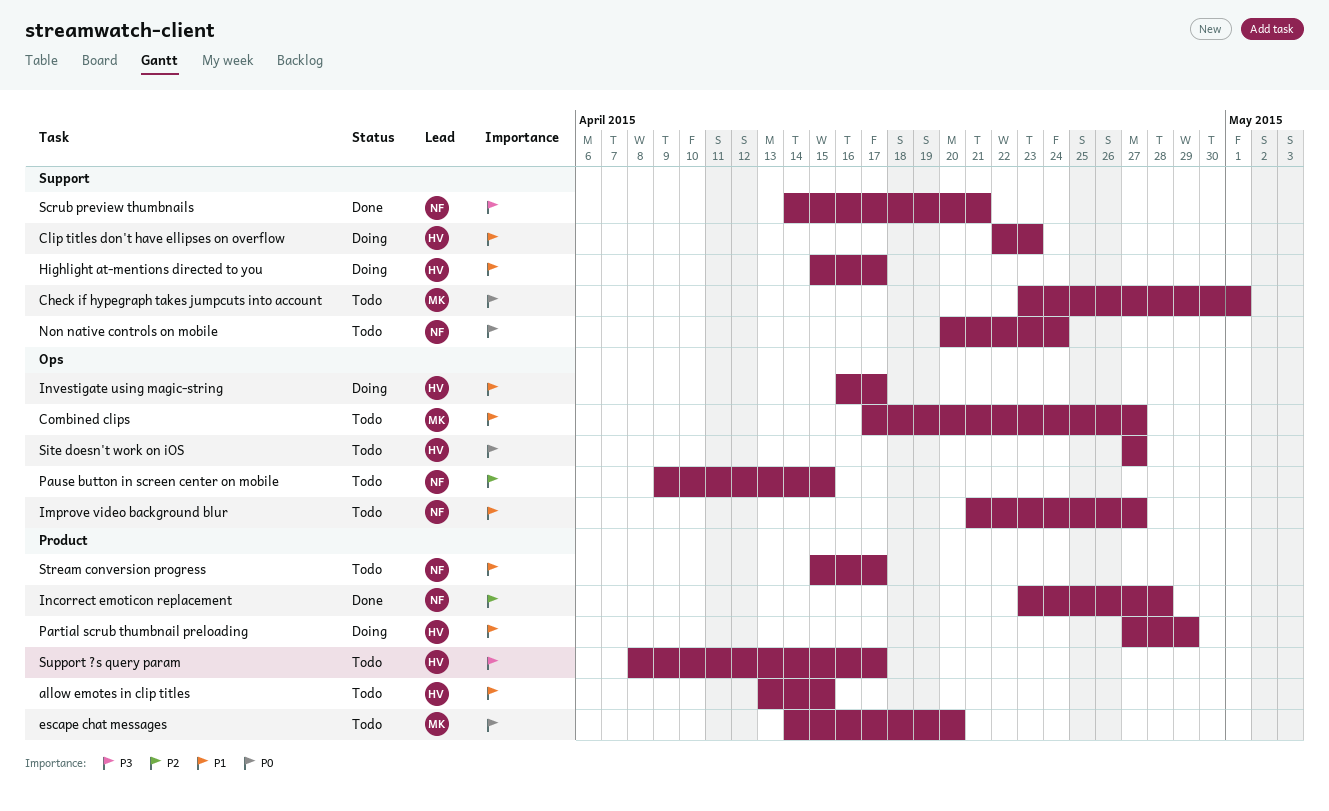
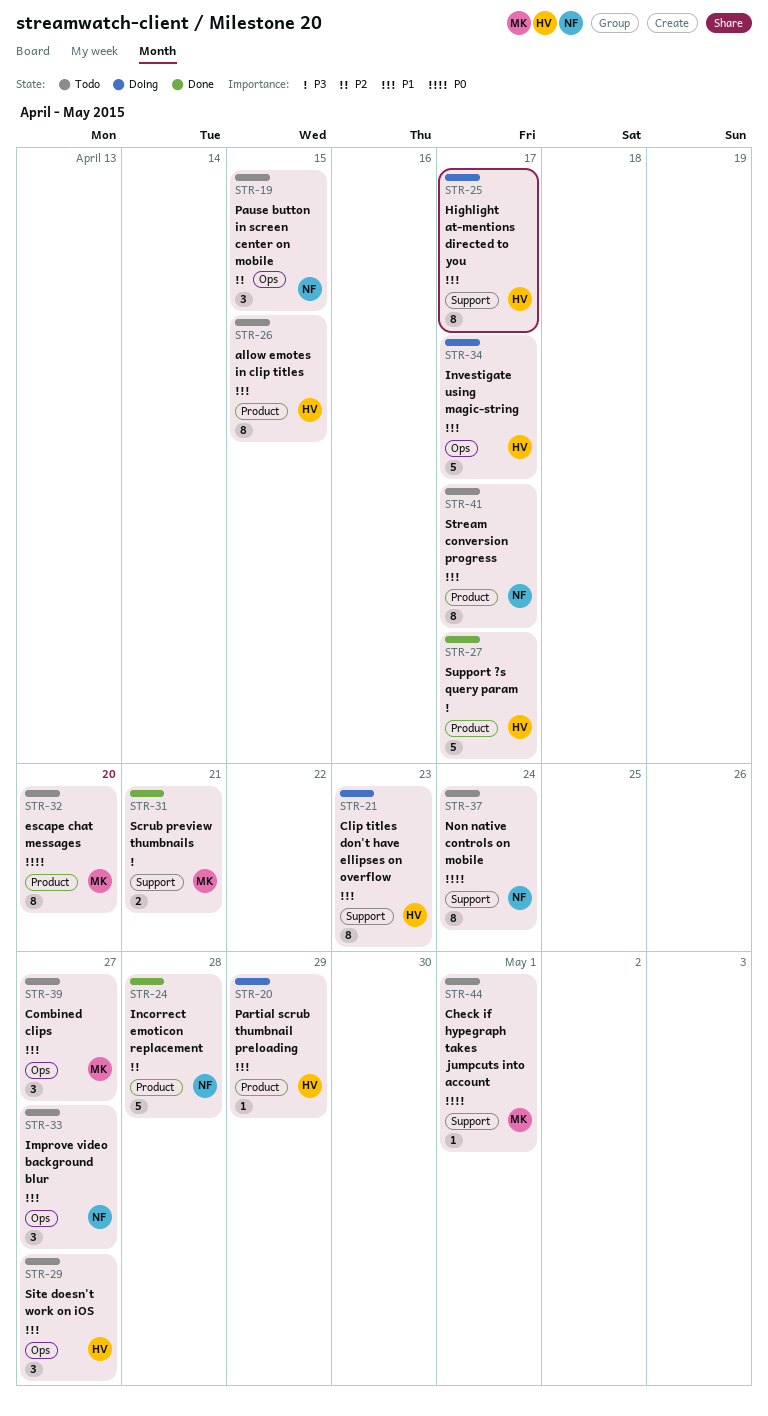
Scrub preview thumbnails, owner: NF -> MK
Site doesn't work on iOS, priority: P0 -> P1
Support ?s query param, status: Todo -> Done

